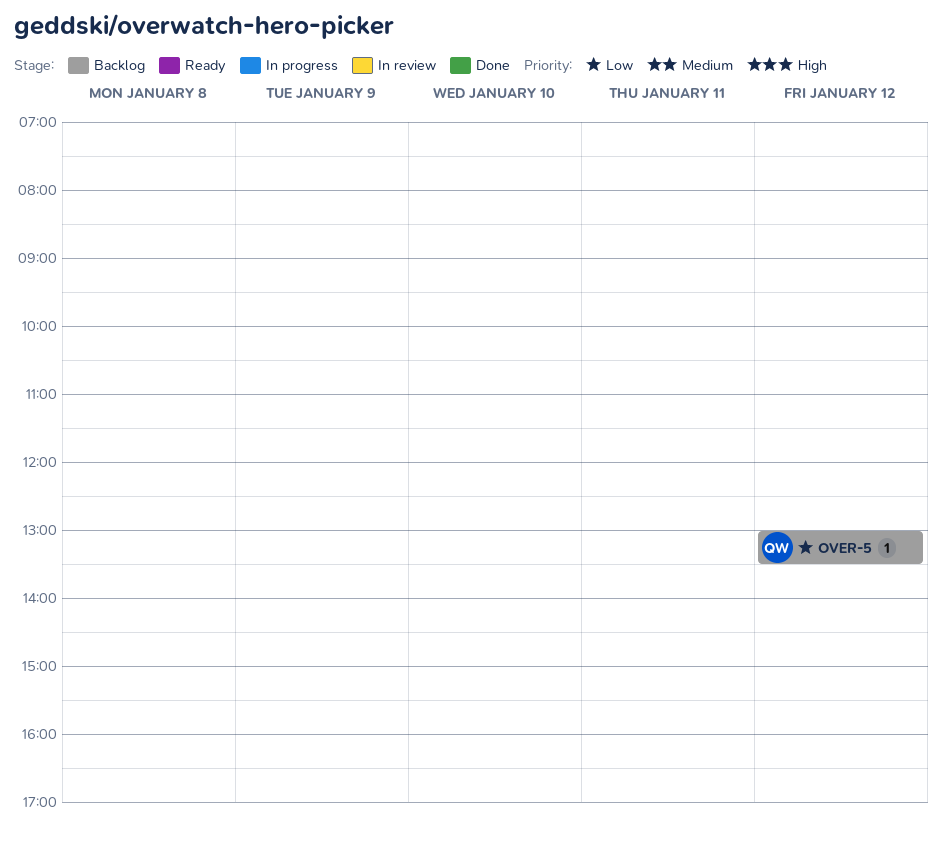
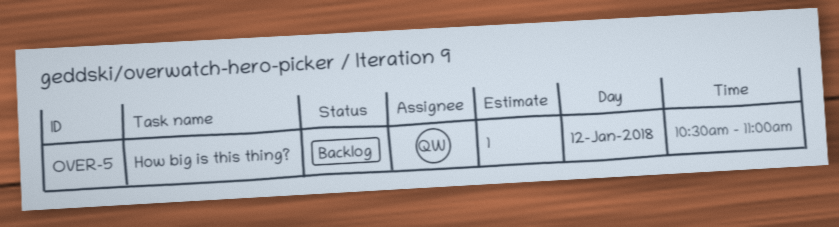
OVER-5, begins: 13:00 -> 10:30
OVER-5, ends: 13:30 -> 11:00

